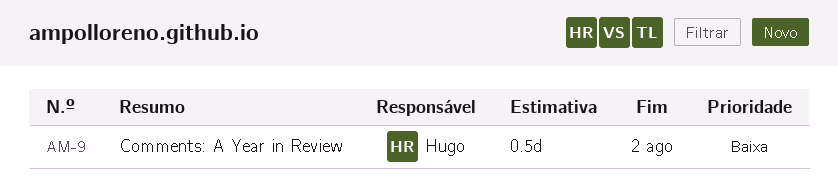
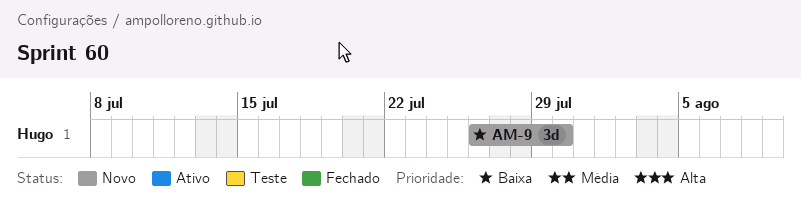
AM-9, estimate: 0.5d -> 3d
AM-9, due: Aug 2 -> Jul 30

